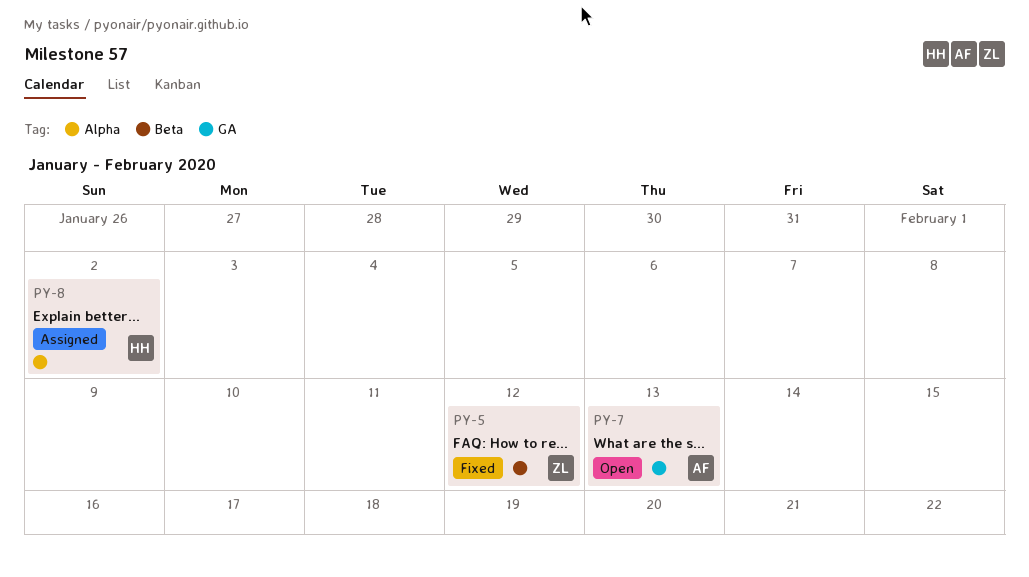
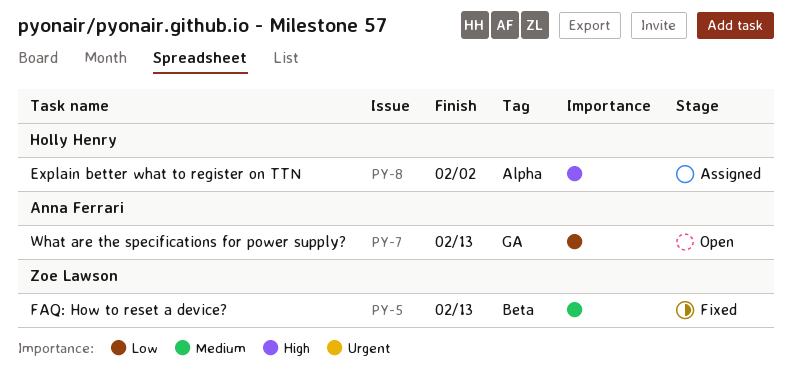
PY-5, due: Feb 12 -> Feb 13

